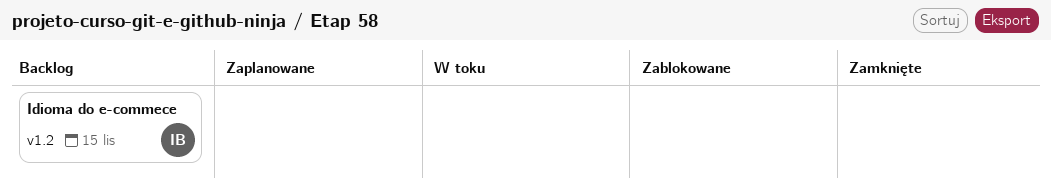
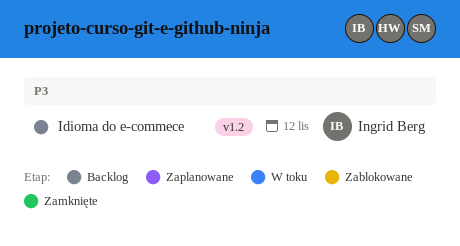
Idioma do e-commece, due: Nov 15 -> Nov 12

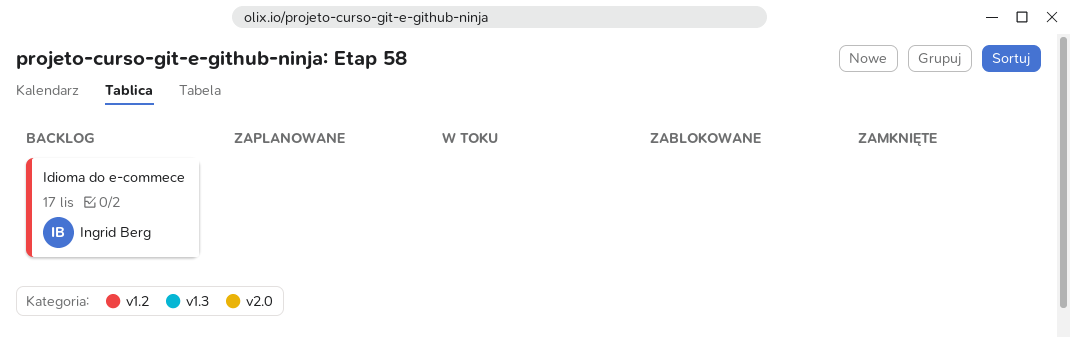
Idioma do e-commece, due: Nov 12 -> Nov 17

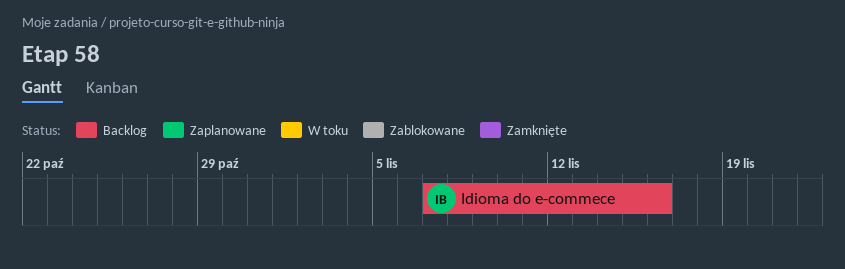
Idioma do e-commece, due: Nov 17 -> Nov 16

